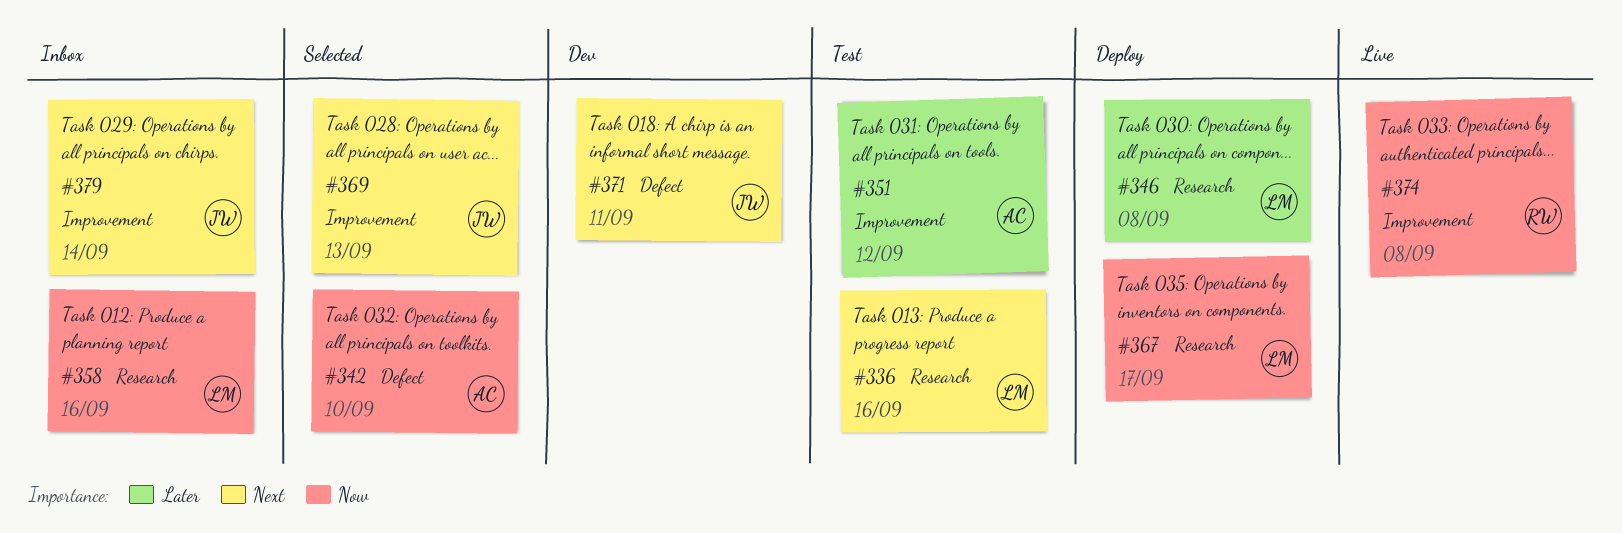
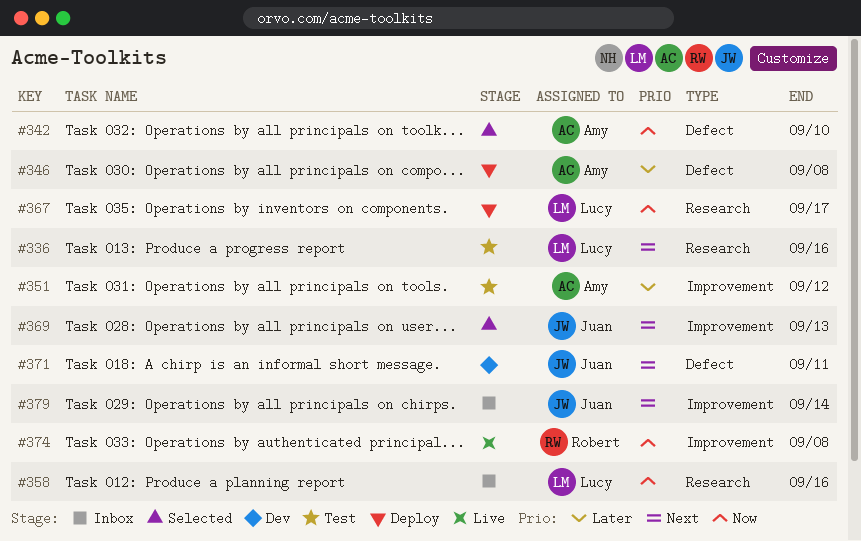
#346, owner: Lucy -> Amy
#346, label: Research -> Defect

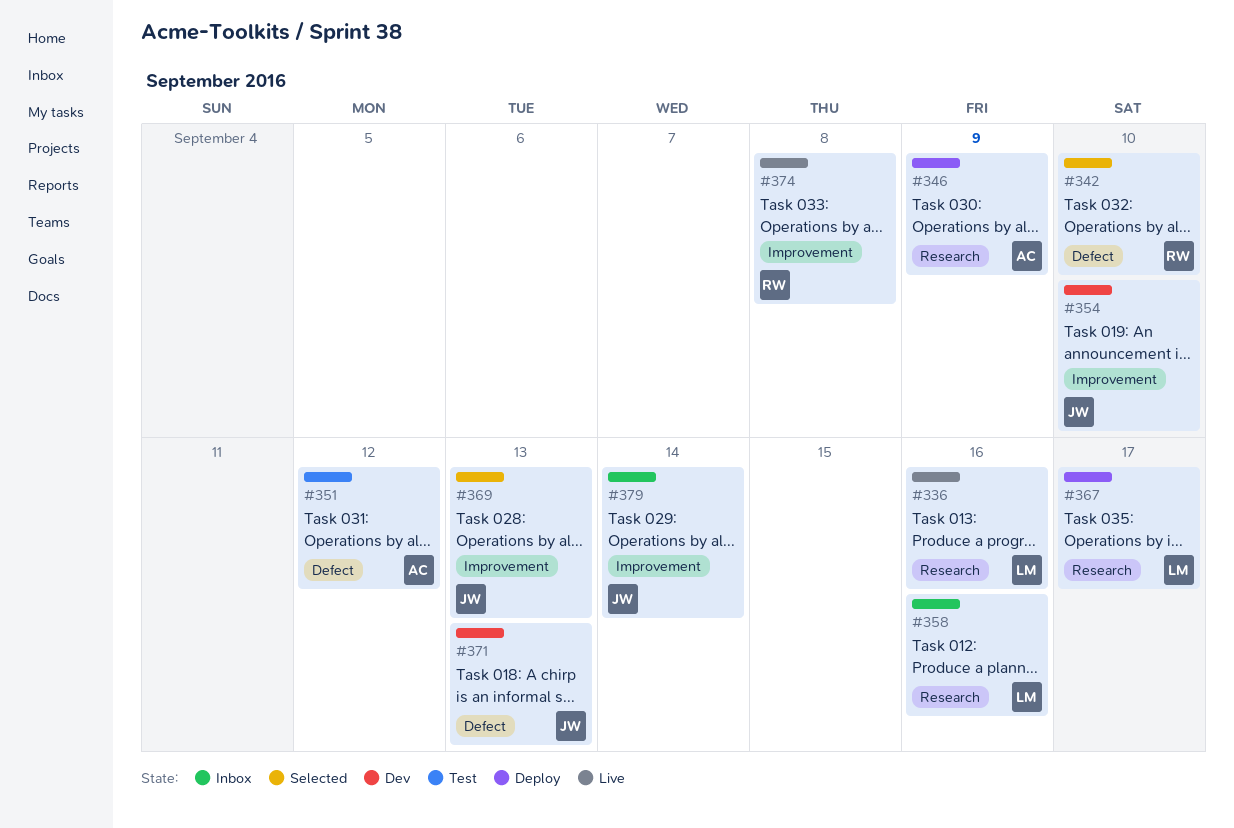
#336, status: Test -> Live
#342, owner: Amy -> Robert
#346, label: Defect -> Research
#346, due: Sep 8 -> Sep 9
#351, label: Improvement -> Defect
#354: none -> present
#371, due: Sep 11 -> Sep 13

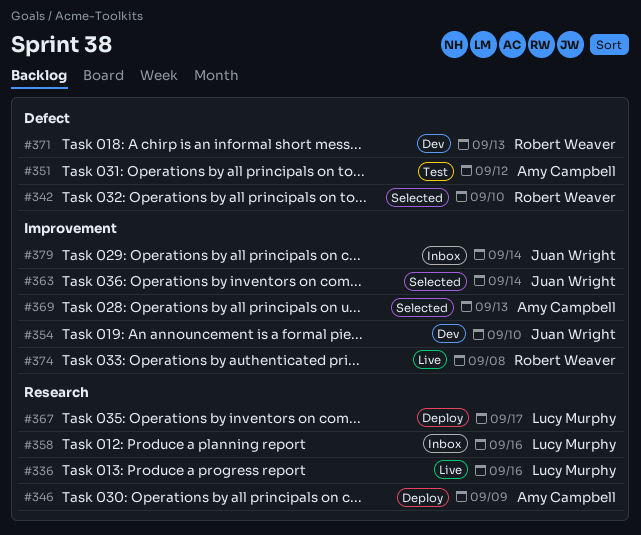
#363: none -> present
#369, owner: Juan Wright -> Amy Campbell
#371, owner: Juan Wright -> Robert Weaver

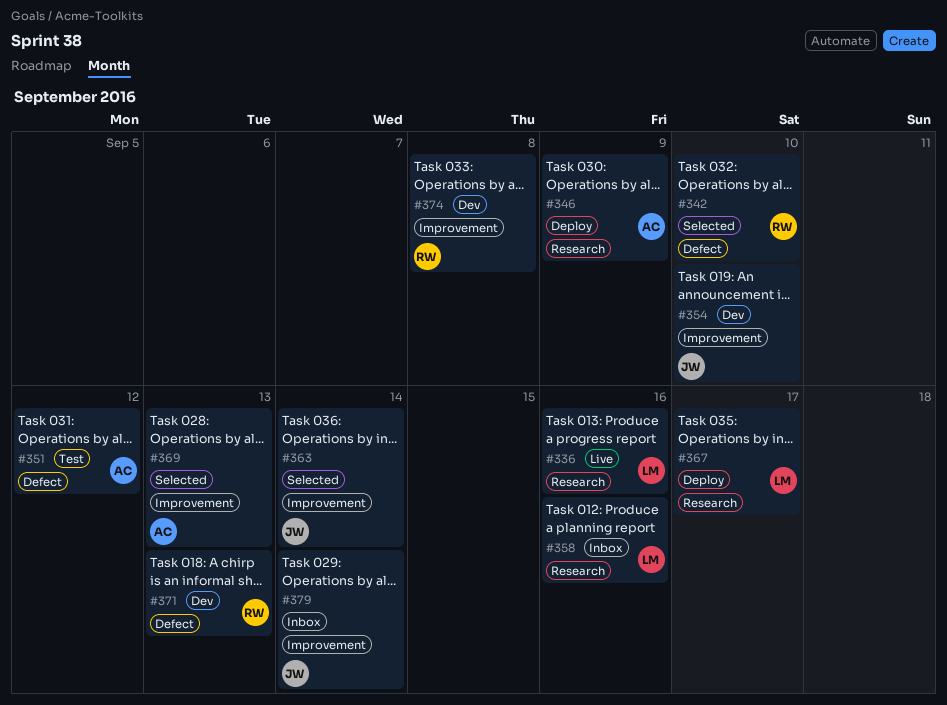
#374, status: Live -> Dev

